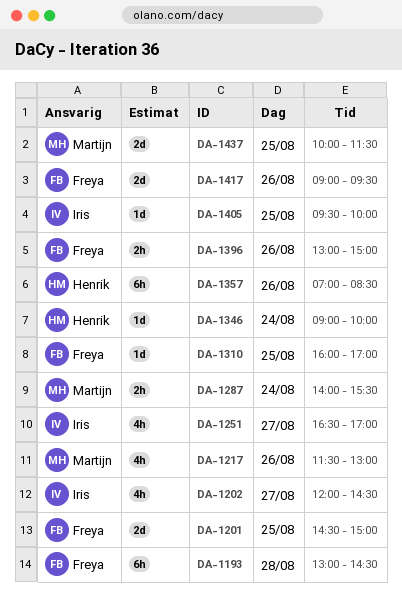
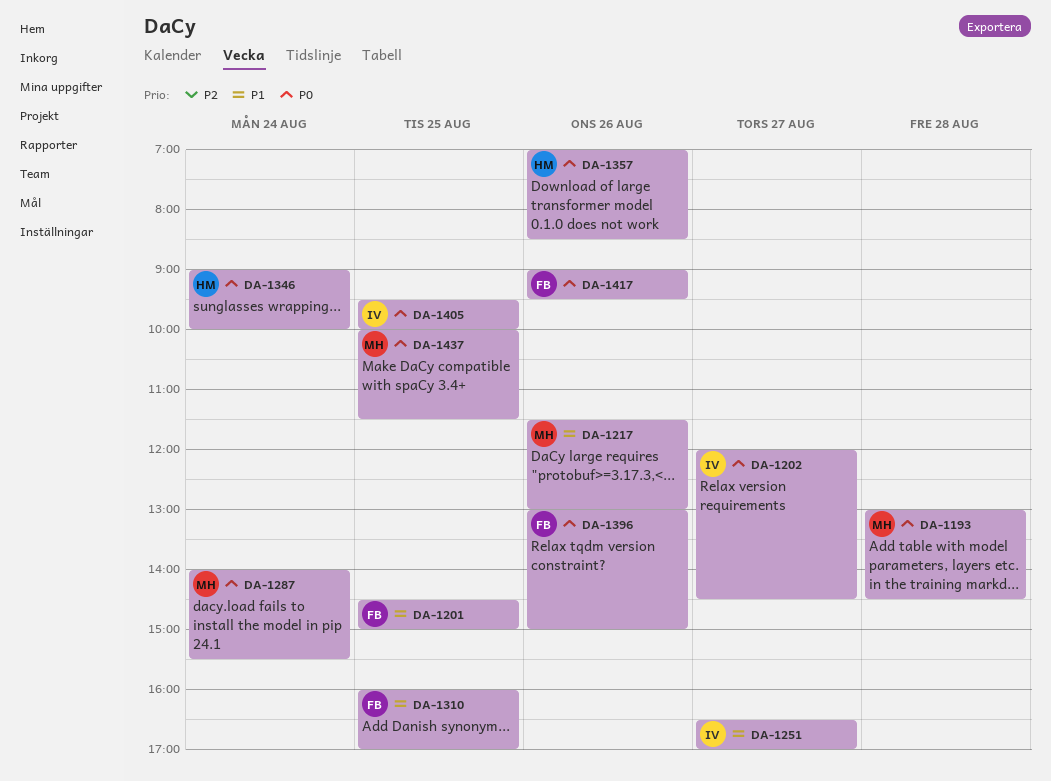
DA-1193, owner: Freya -> Martijn

